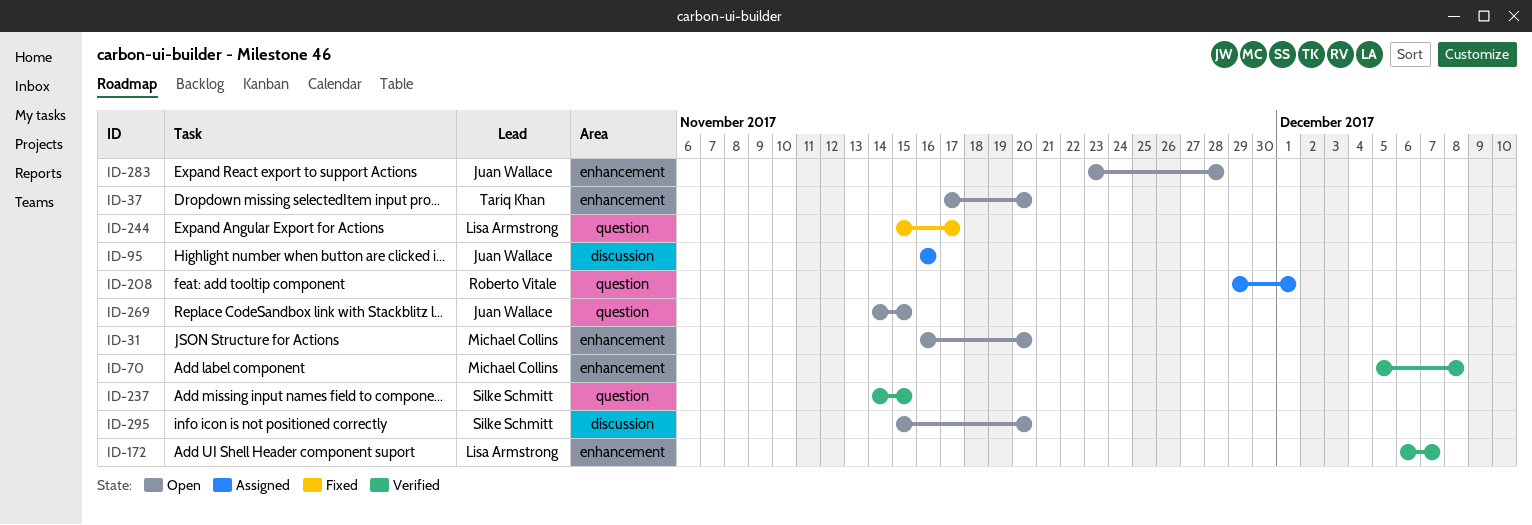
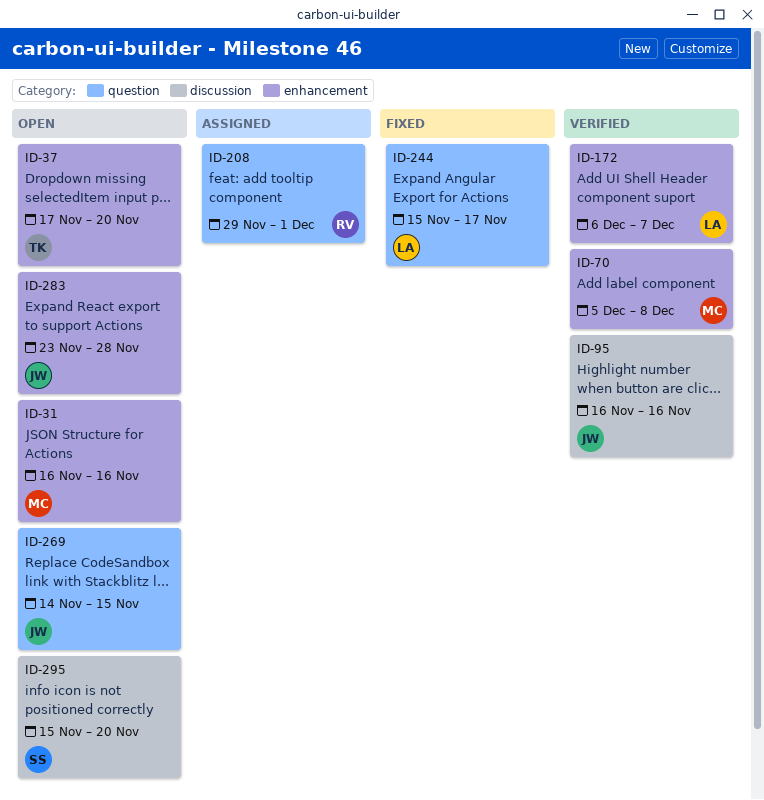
ID-31, due: Nov 20 -> Nov 16
ID-95, status: Assigned -> Verified
ID-237: present -> none

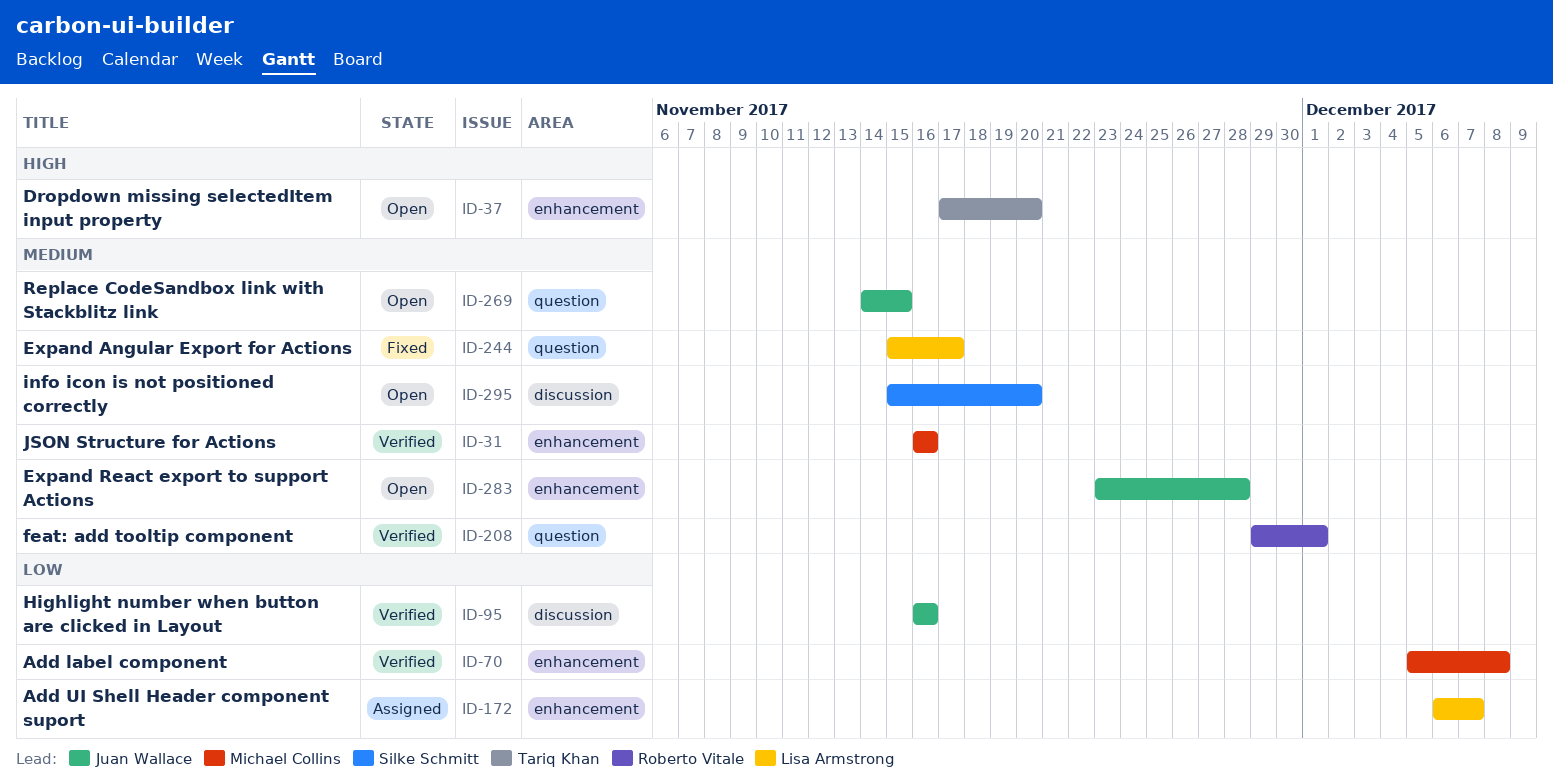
ID-31, status: Open -> Verified
ID-172, status: Verified -> Assigned
ID-208, status: Assigned -> Verified

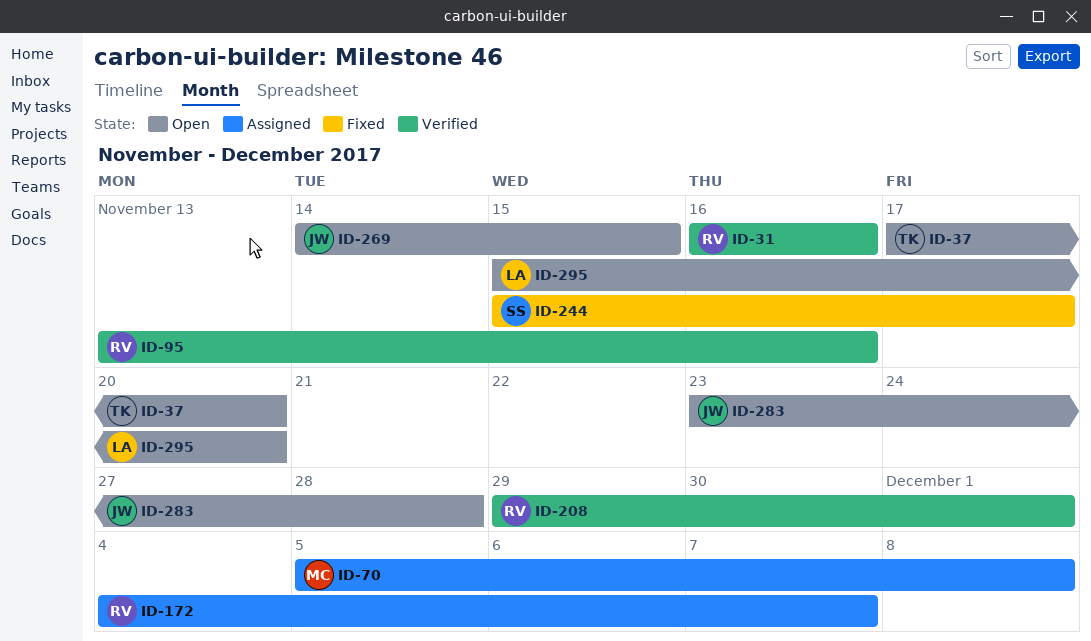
ID-31, owner: Michael Collins -> Roberto Vitale
ID-70, status: Verified -> Assigned
ID-95, owner: Juan Wallace -> Roberto Vitale
ID-95, start: Nov 16 -> Nov 13
ID-172, owner: Lisa Armstrong -> Roberto Vitale
ID-172, start: Dec 6 -> Dec 4
ID-244, owner: Lisa Armstrong -> Silke Schmitt
ID-295, owner: Silke Schmitt -> Lisa Armstrong

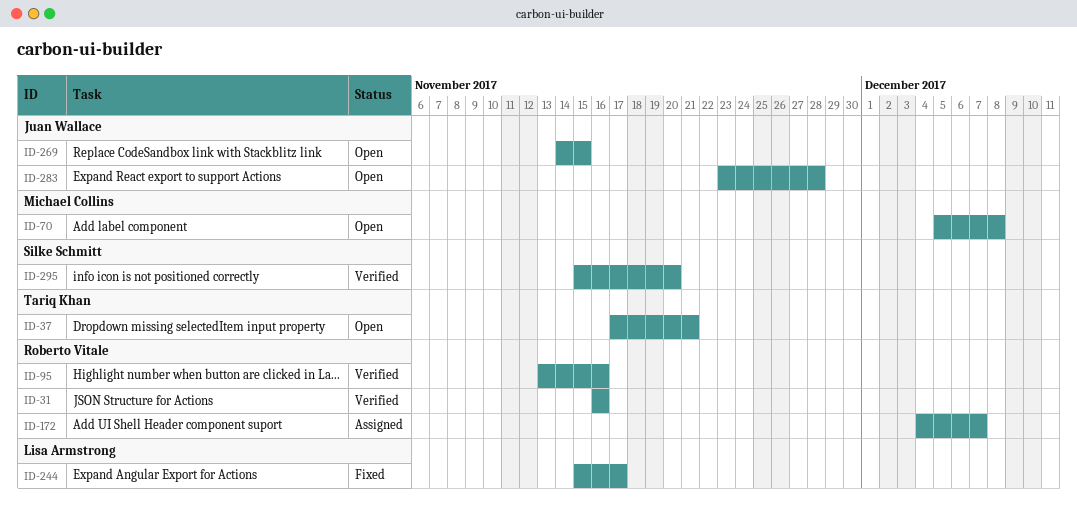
ID-37, due: Nov 20 -> Nov 21
ID-70, status: Assigned -> Open
ID-208: present -> none
ID-244, owner: Silke Schmitt -> Lisa Armstrong
ID-295, status: Open -> Verified
ID-295, owner: Lisa Armstrong -> Silke Schmitt

